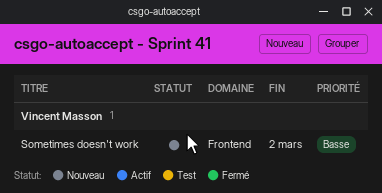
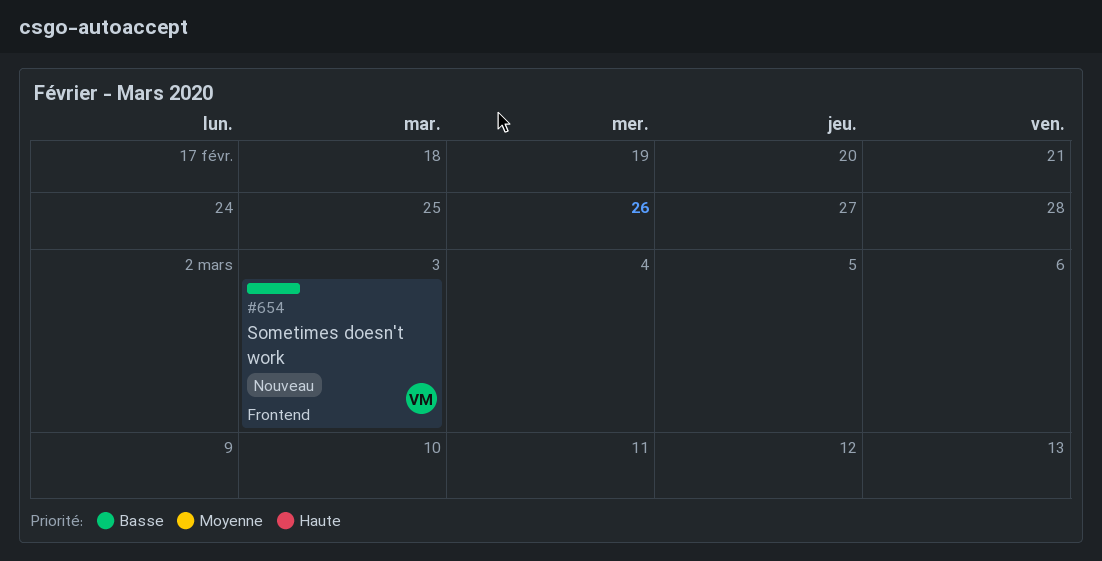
Sometimes doesn't work, due: Mar 2 -> Mar 3

